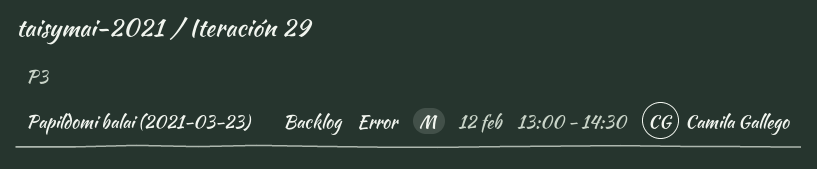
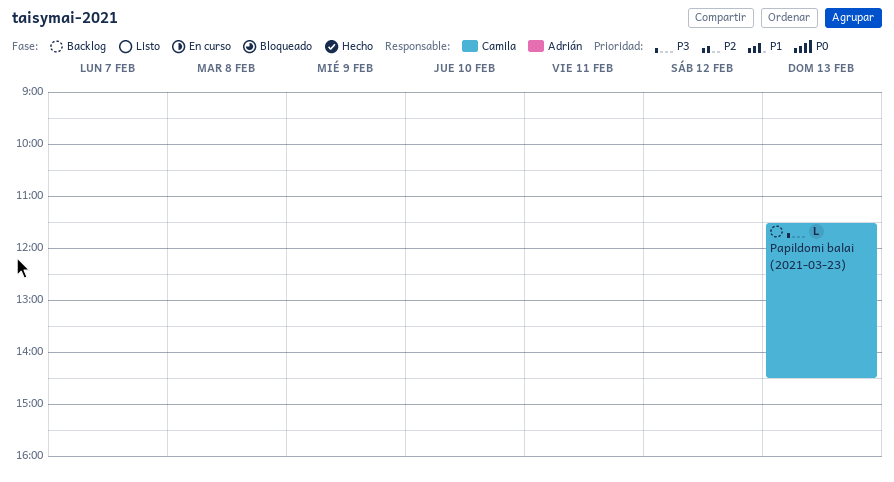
Papildomi balai (2021-03-23), estimate: M -> L
Papildomi balai (2021-03-23), day: Feb 12 -> Feb 13
Papildomi balai (2021-03-23), begins: 13:00 -> 11:30

